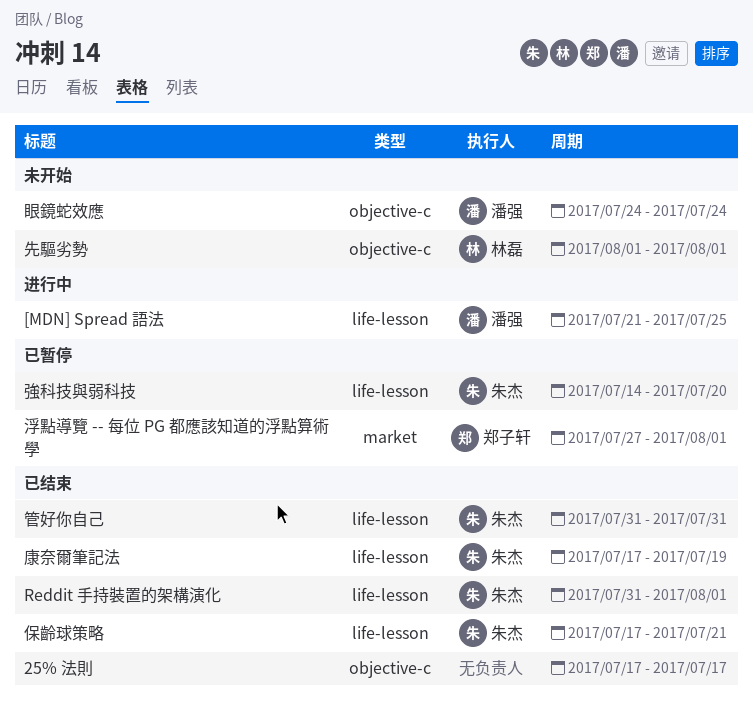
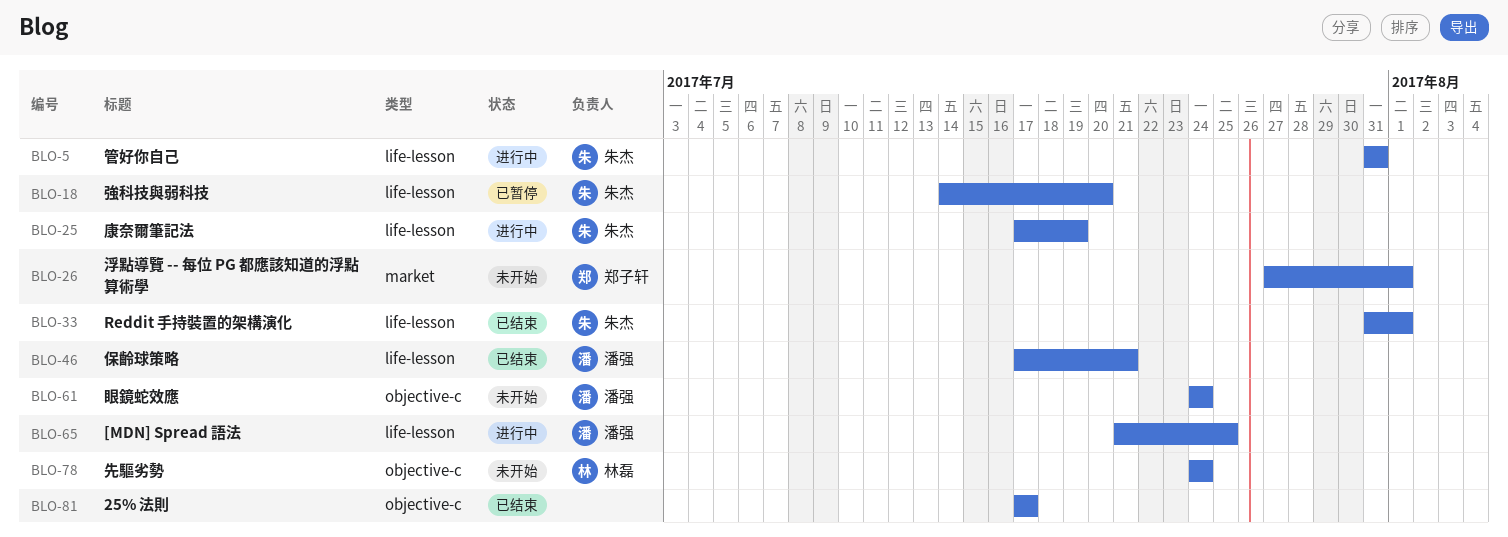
保齡球策略, owner: 朱杰 -> 潘强
先驅劣勢, start: Aug 1 -> Jul 24
先驅劣勢, due: Aug 1 -> Jul 24
康奈爾筆記法, status: 已结束 -> 进行中
浮點導覽 -- 每位 PG 都應該知道的浮點算術學, status: 已暂停 -> 未开始
管好你自己, status: 已结束 -> 进行中

